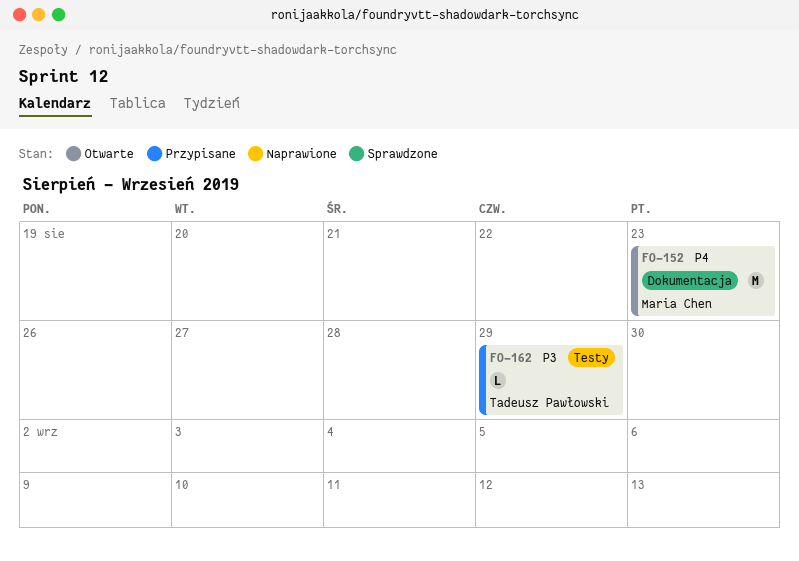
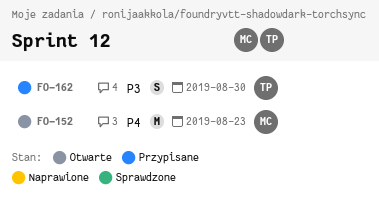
FO-162, estimate: L -> S
FO-162, due: Aug 29 -> Aug 30

